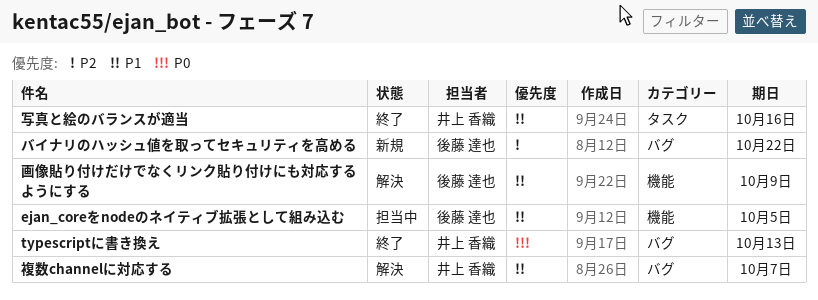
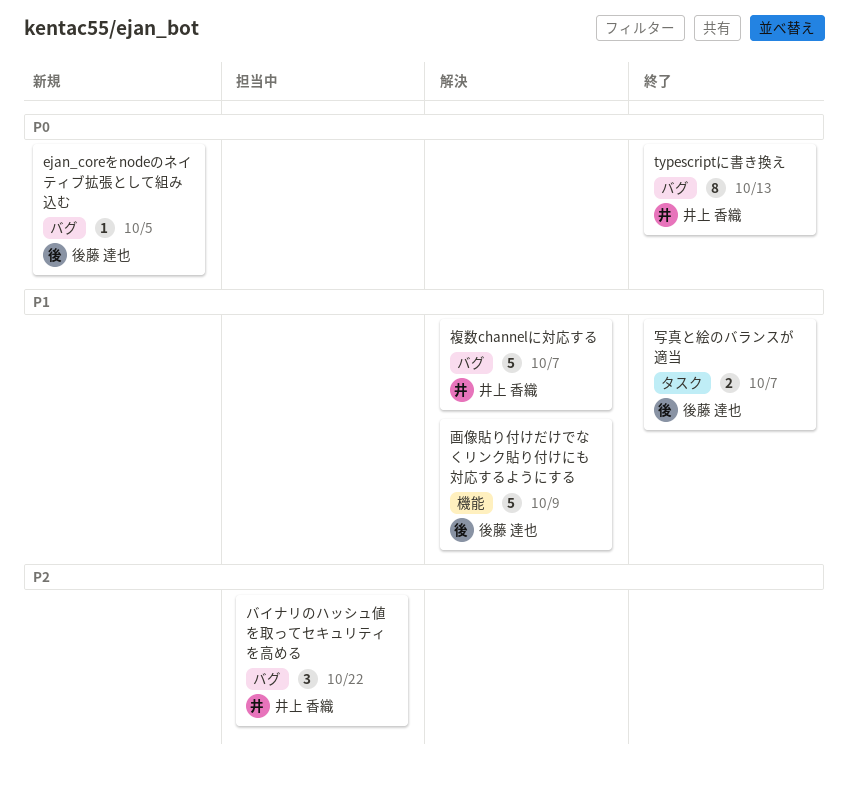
ejan_coreをnodeのネイティブ拡張として組み込む, status: 担当中 -> 新規
ejan_coreをnodeのネイティブ拡張として組み込む, priority: P1 -> P0
ejan_coreをnodeのネイティブ拡張として組み込む, label: 機能 -> バグ
バイナリのハッシュ値を取ってセキュリティを高める, status: 新規 -> 担当中
バイナリのハッシュ値を取ってセキュリティを高める, owner: 後藤 達也 -> 井上 香織
写真と絵のバランスが適当, owner: 井上 香織 -> 後藤 達也
写真と絵のバランスが適当, due: Oct 16 -> Oct 7

